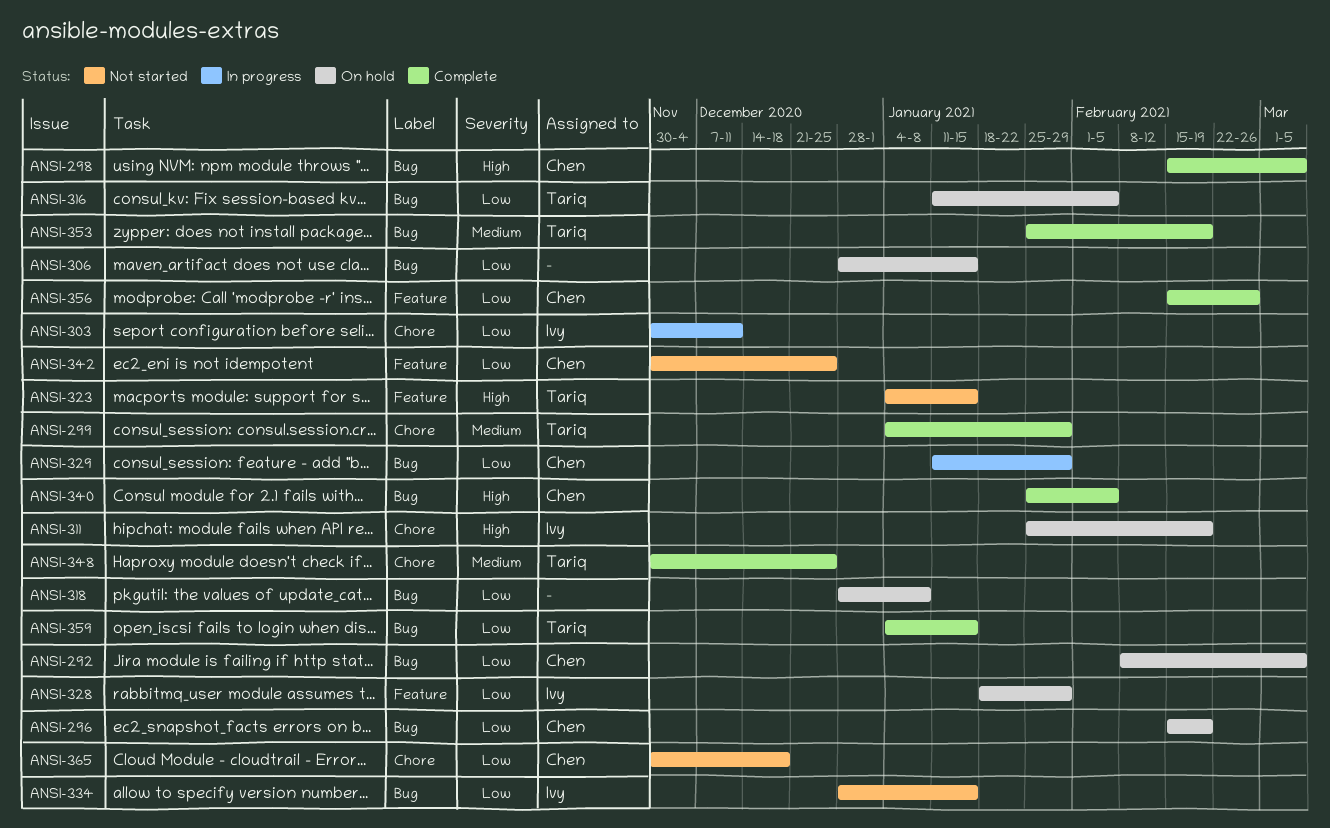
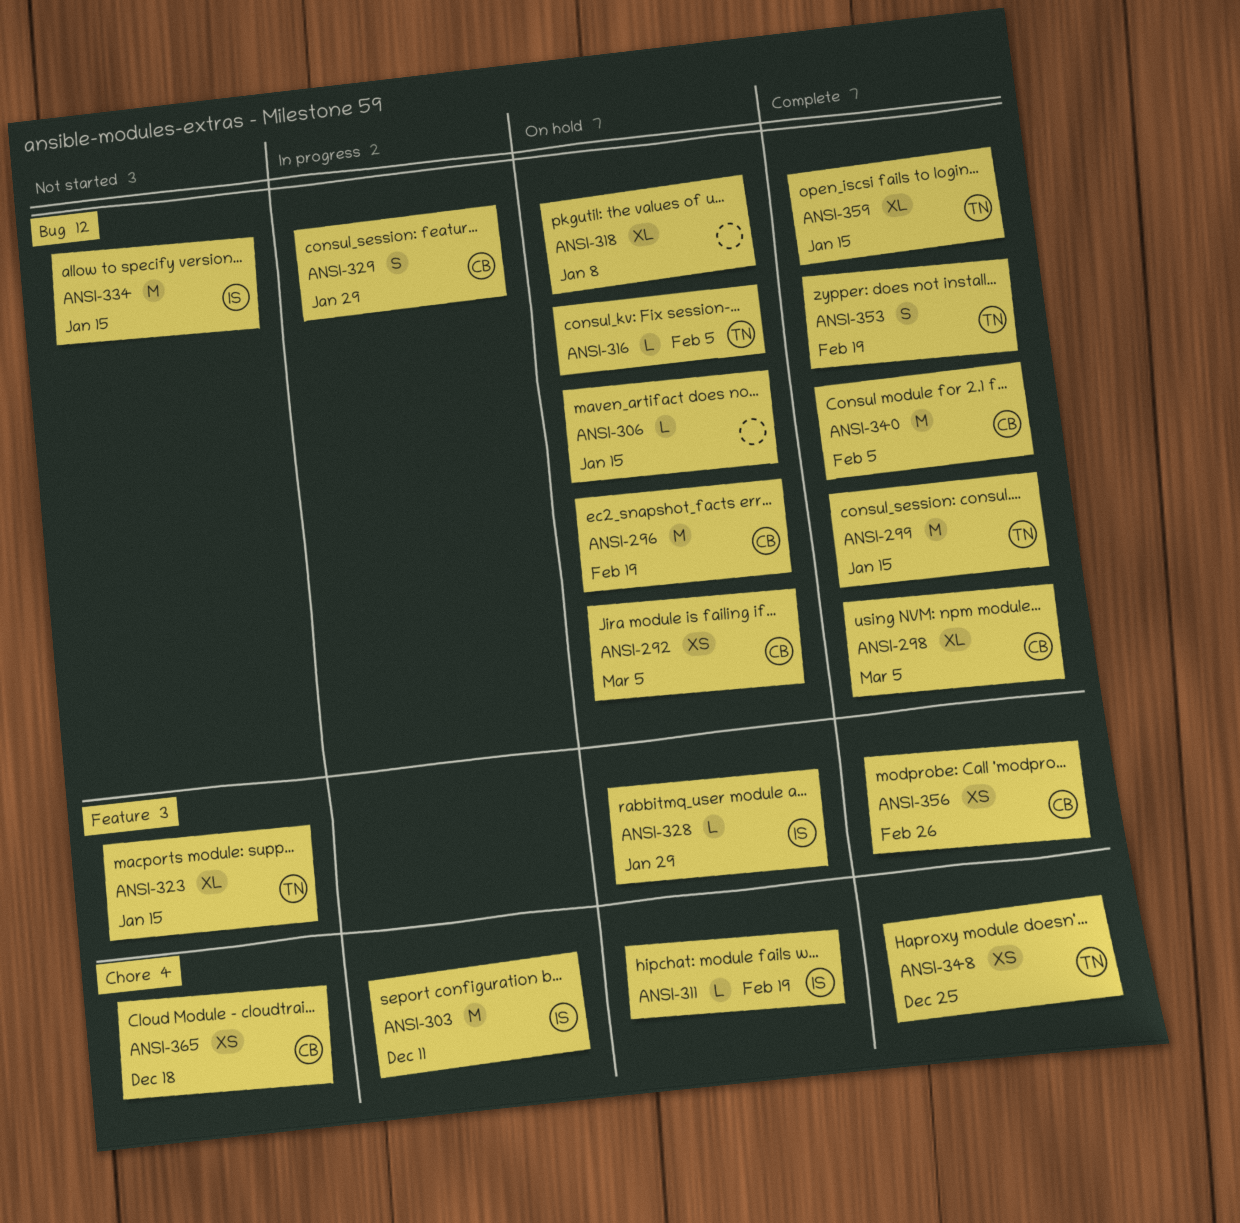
ANSI-299, label: Chore -> Bug
ANSI-299, due: Jan 29 -> Jan 15
ANSI-342: present -> none

